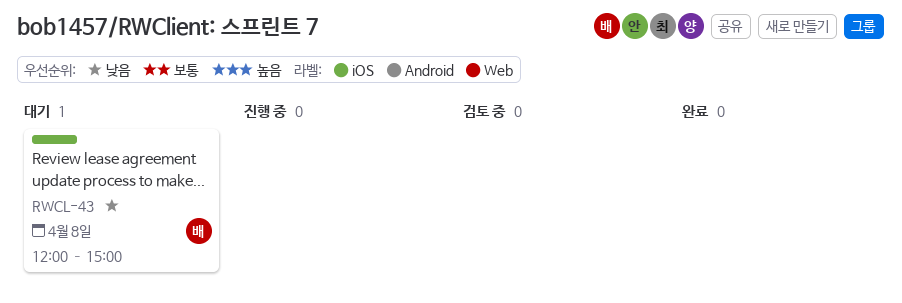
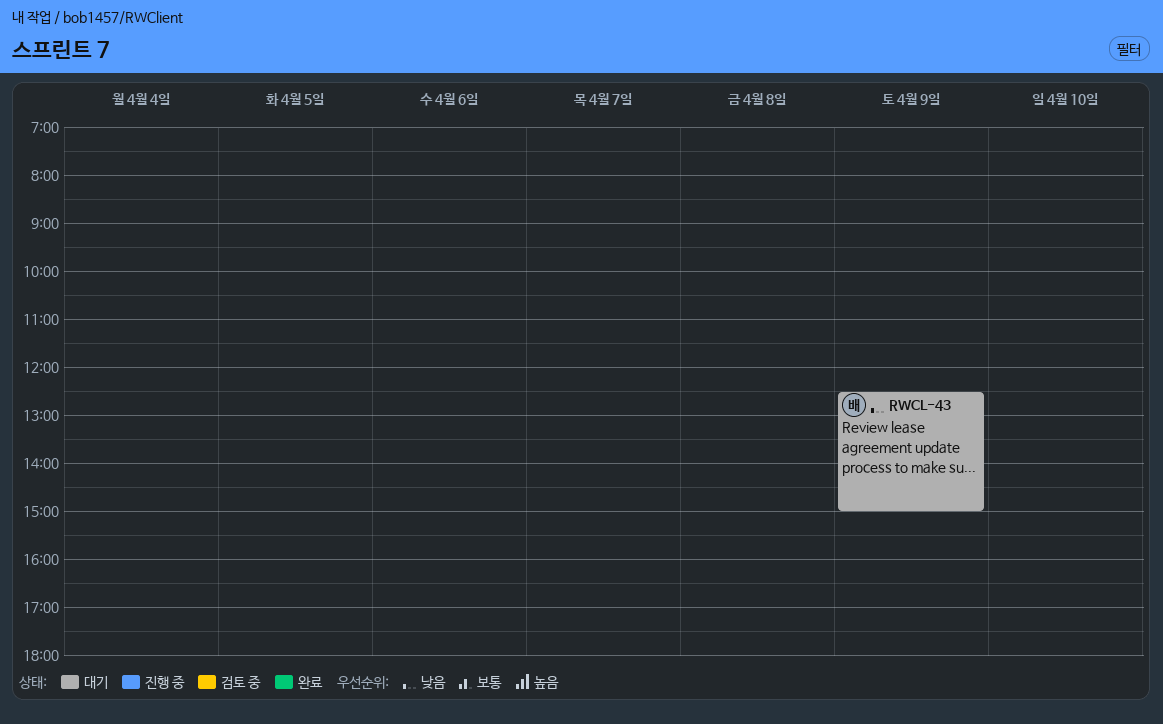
RWCL-43, day: Apr 8 -> Apr 9
RWCL-43, begins: 12:00 -> 12:30

